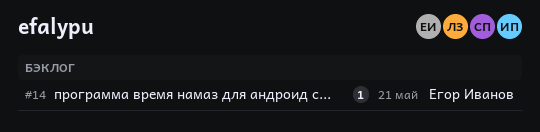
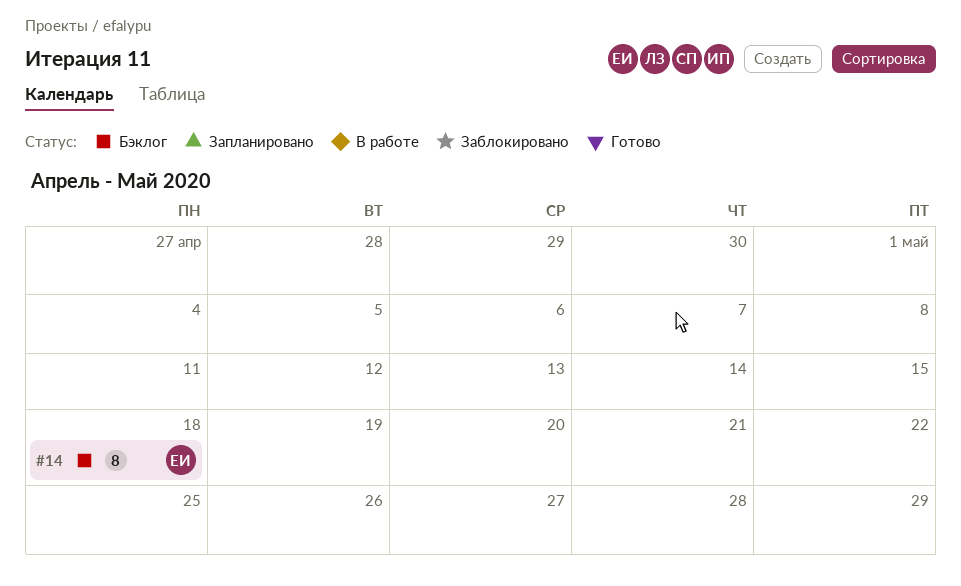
#14, estimate: 1 -> 8
#14, due: May 21 -> May 18

